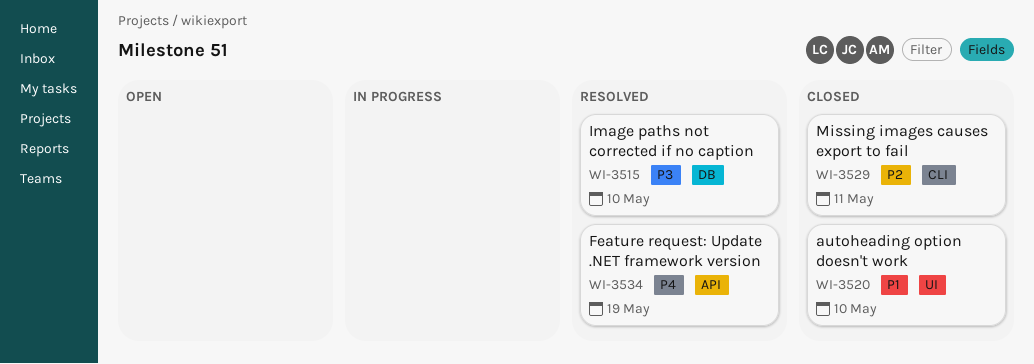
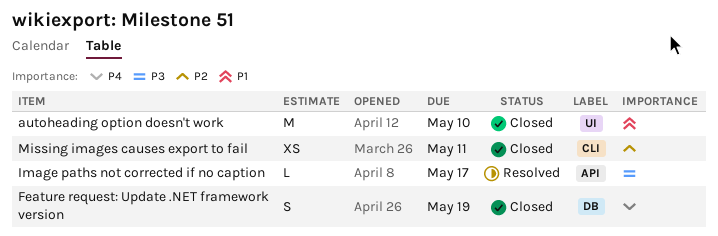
Feature request: Update .NET framework version, status: Resolved -> Closed
Feature request: Update .NET framework version, label: API -> DB
Image paths not corrected if no caption, label: DB -> API
Image paths not corrected if no caption, due: May 10 -> May 17

